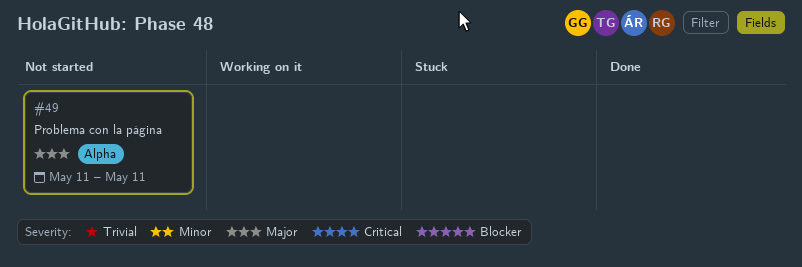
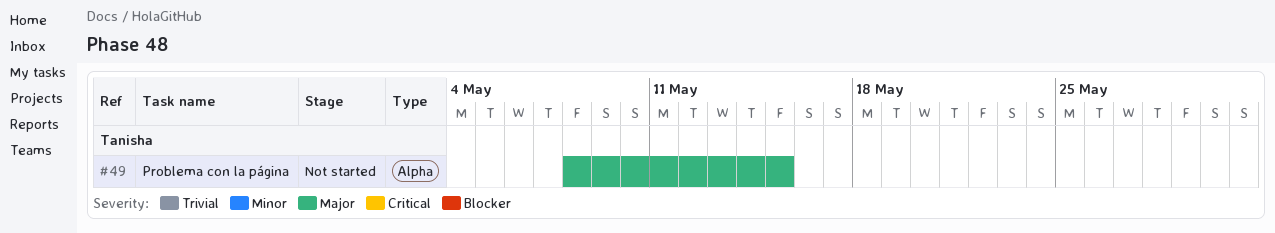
#49, start: May 11 -> May 8
#49, due: May 11 -> May 15

